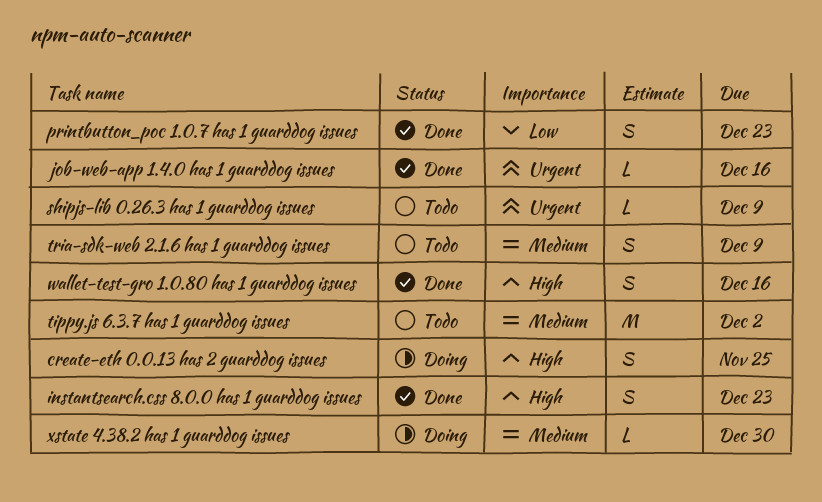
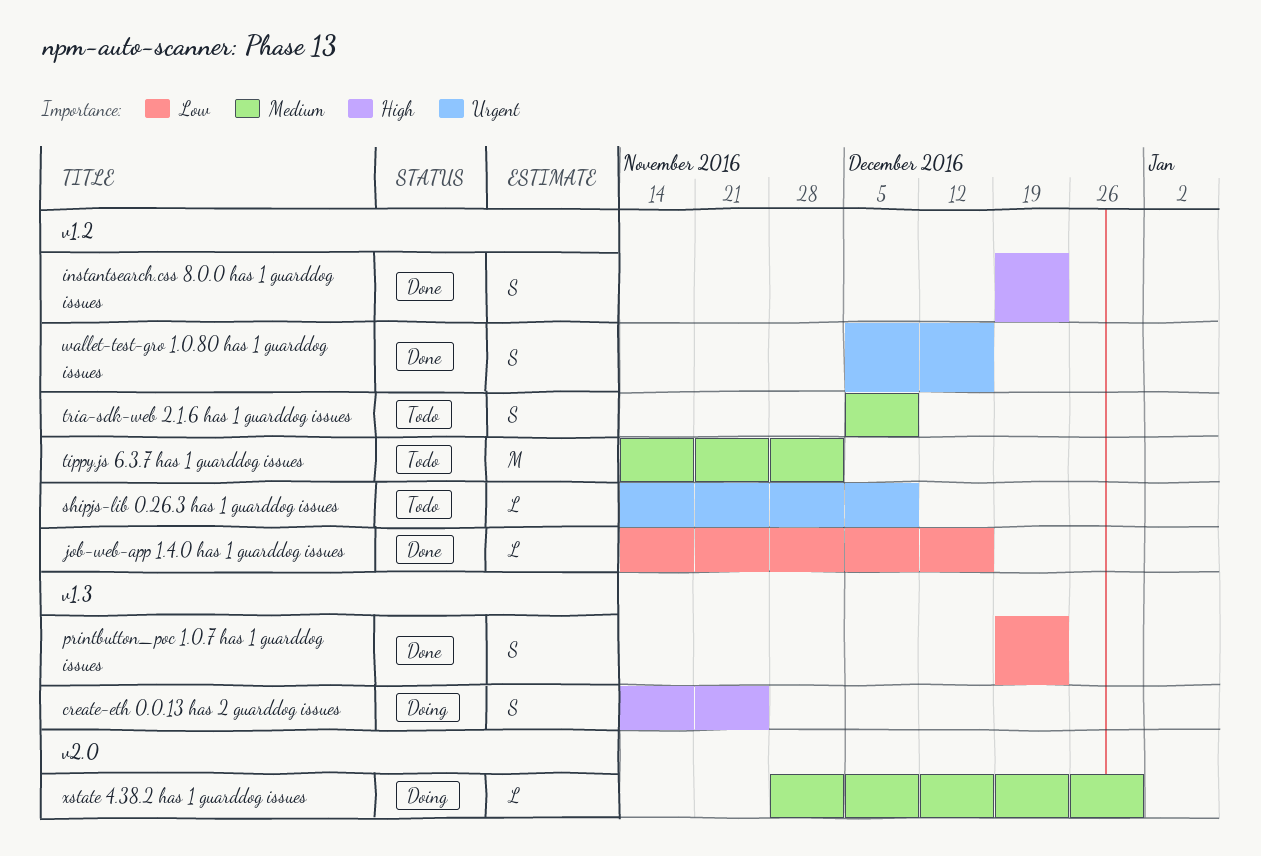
job-web-app 1.4.0 has 1 guarddog issues, priority: Urgent -> Low
wallet-test-gro 1.0.80 has 1 guarddog issues, priority: High -> Urgent

